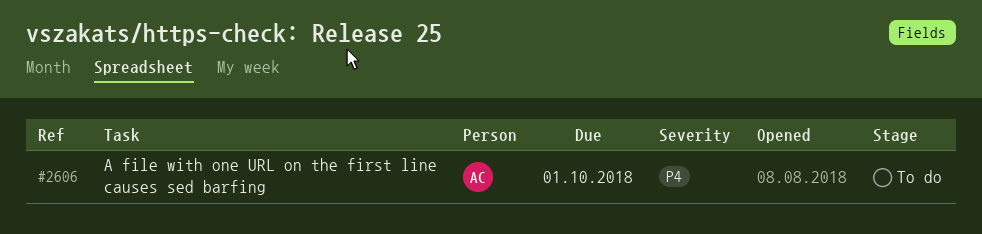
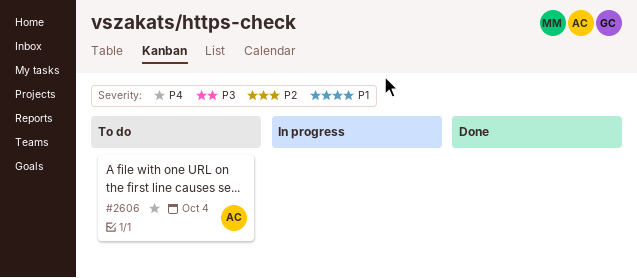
#2606, due: Oct 1 -> Oct 4

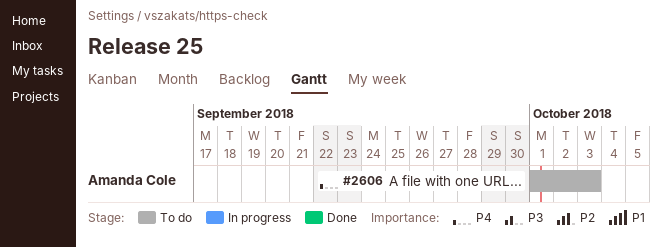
#2606, due: Oct 4 -> Oct 3

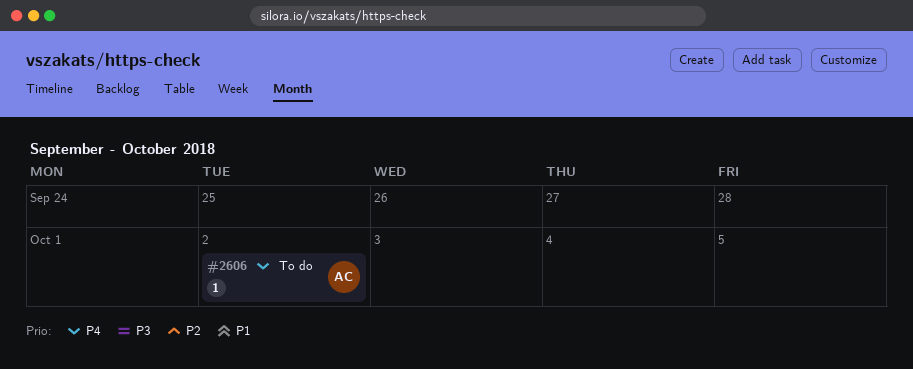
#2606, due: Oct 3 -> Oct 2

